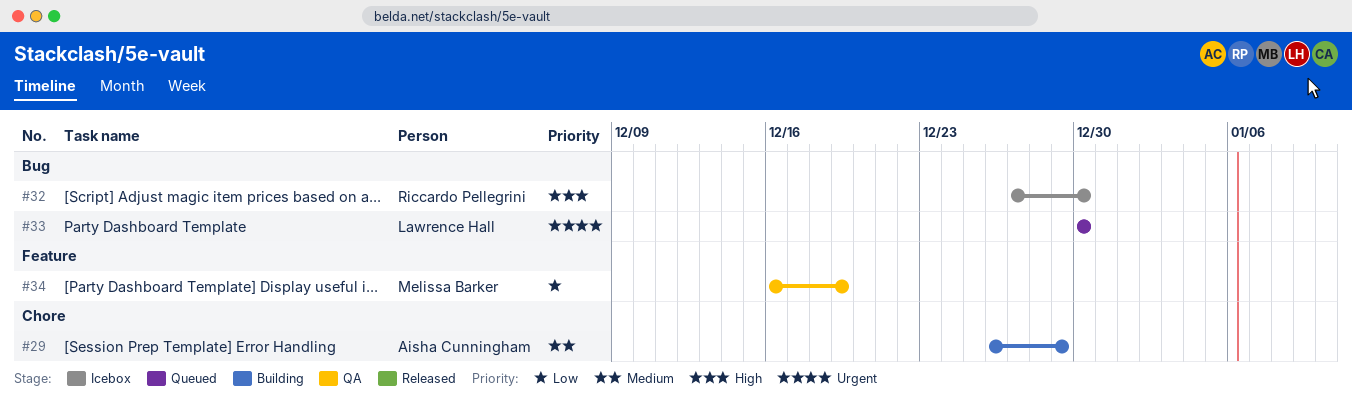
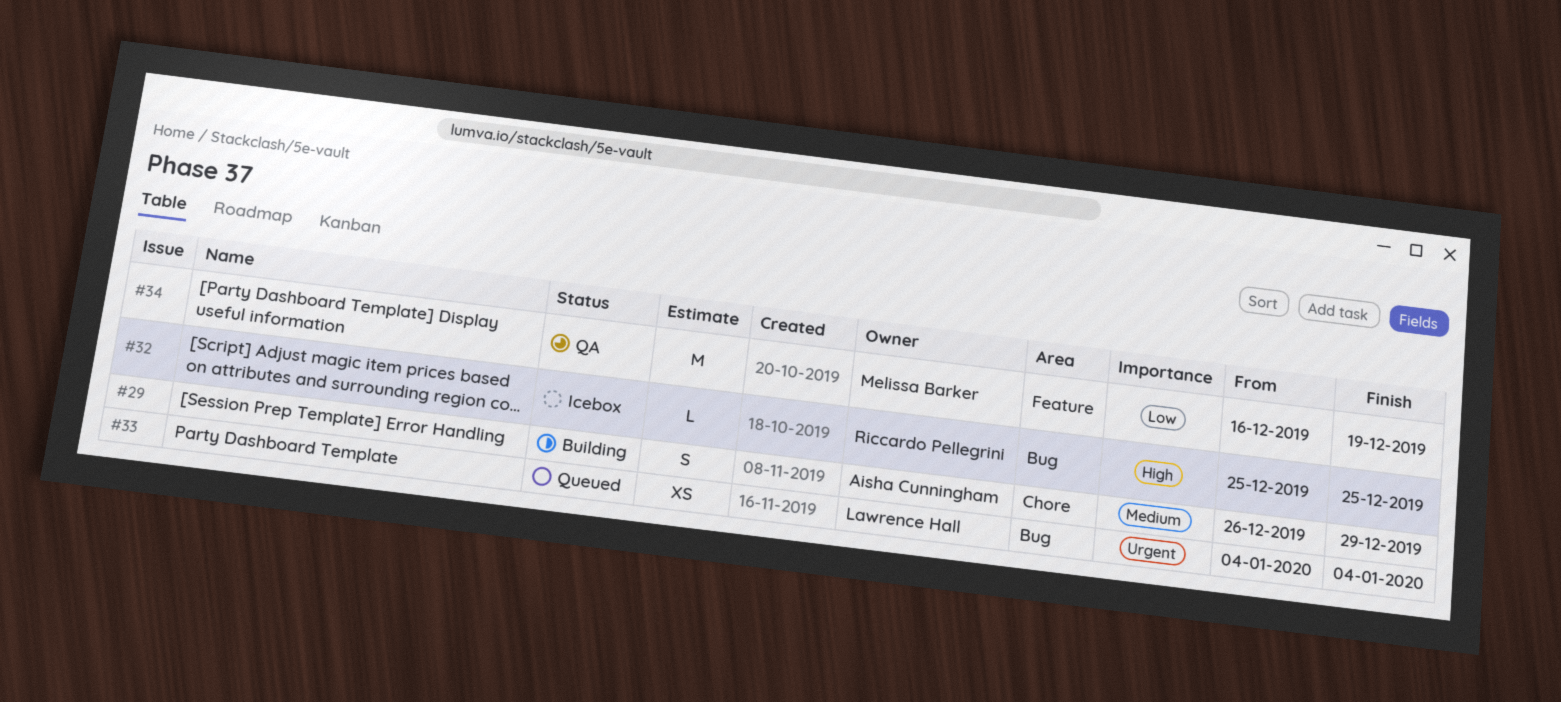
#32, start: Dec 27 -> Dec 25
#32, due: Dec 30 -> Dec 25
#33, start: Dec 30 -> Jan 4
#33, due: Dec 30 -> Jan 4

